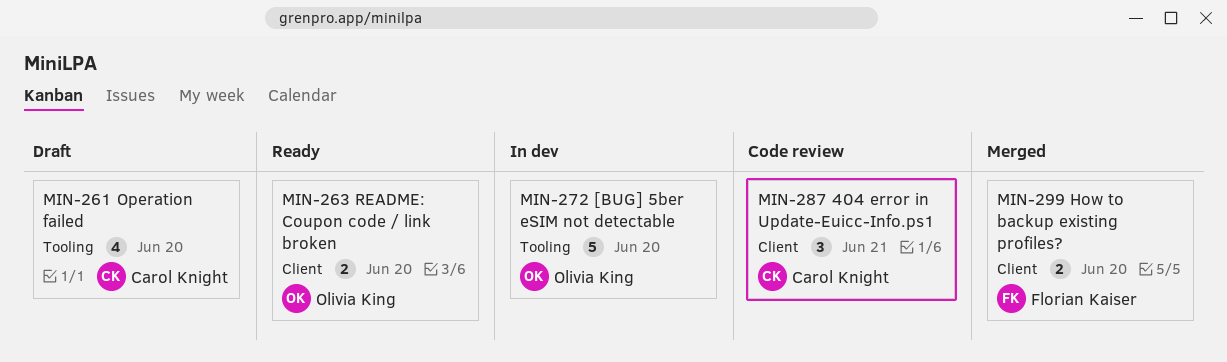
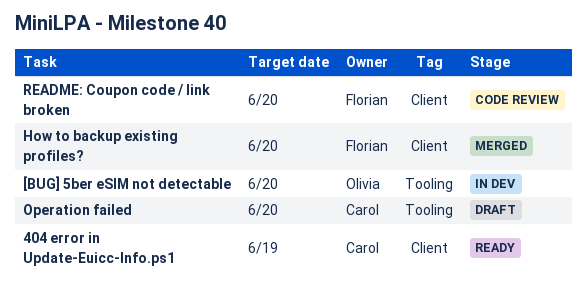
404 error in Update-Euicc-Info.ps1, status: Code review -> Ready
404 error in Update-Euicc-Info.ps1, due: Jun 21 -> Jun 19
README: Coupon code / link broken, status: Ready -> Code review
README: Coupon code / link broken, owner: Olivia King -> Florian Kaiser

